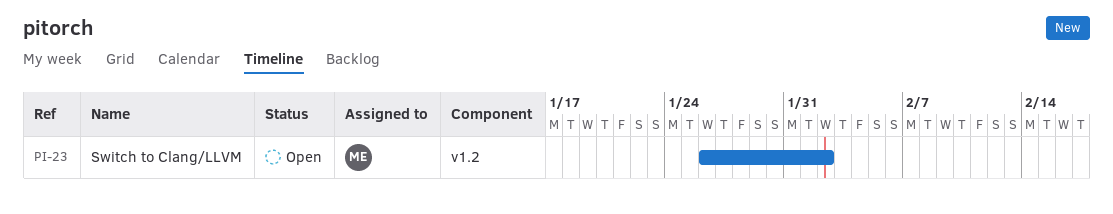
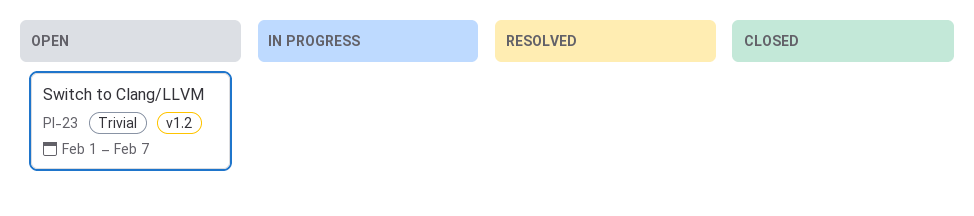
PI-23, start: Jan 26 -> Feb 1
PI-23, due: Feb 2 -> Feb 7

